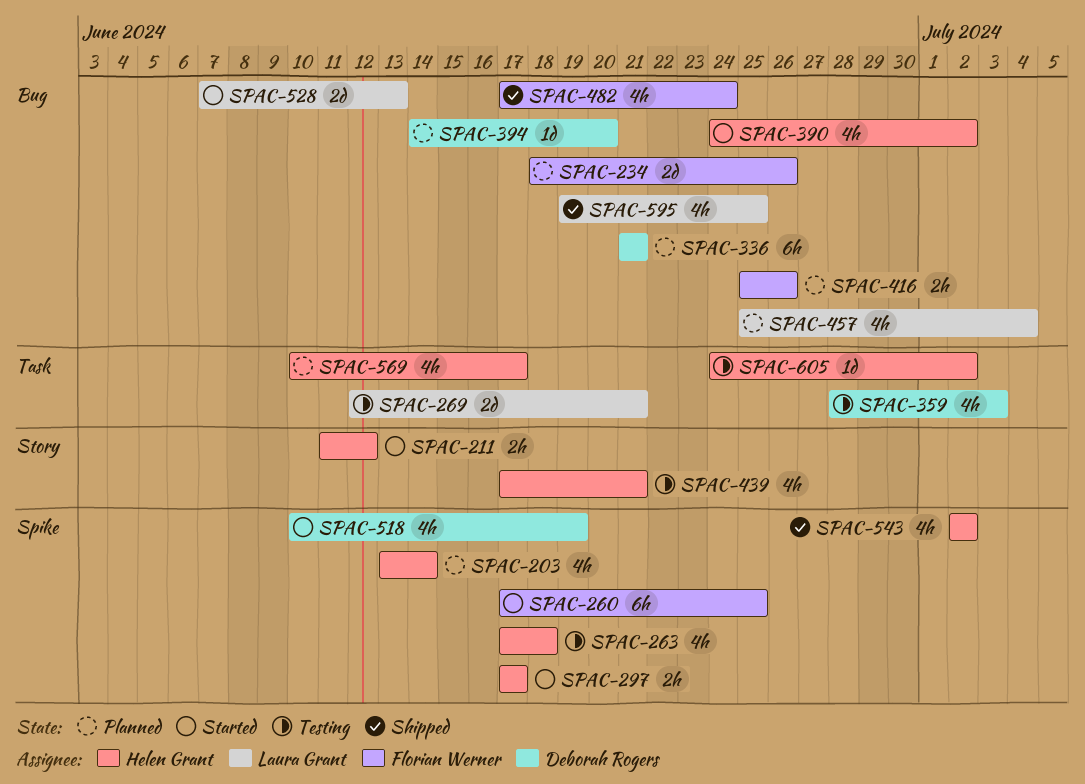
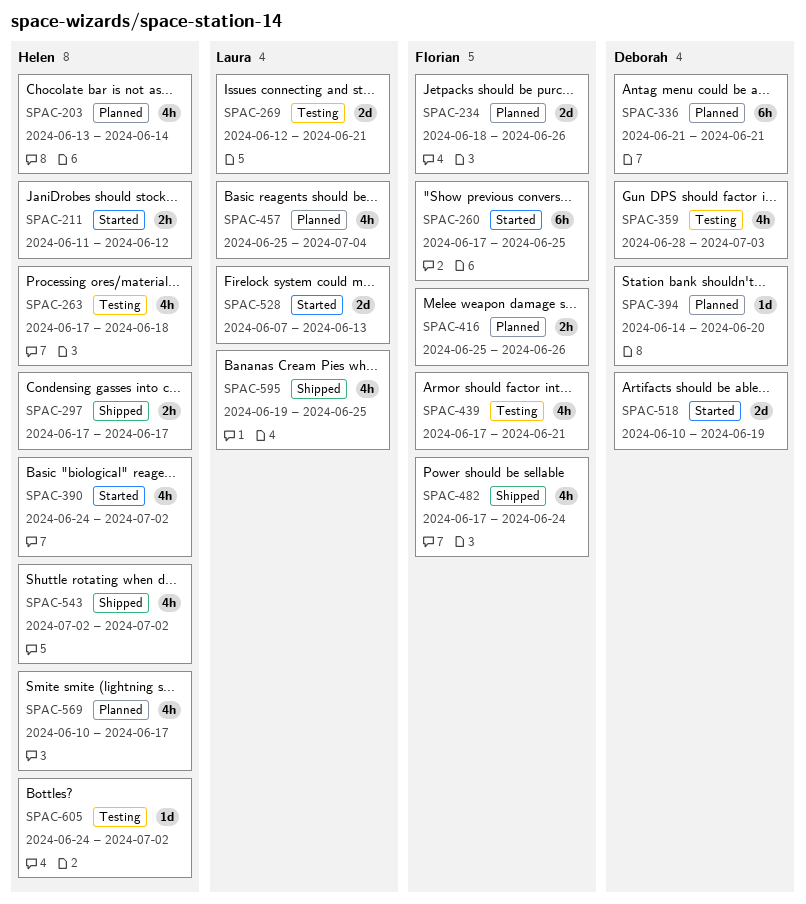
SPAC-297, status: Started -> Shipped
SPAC-439, owner: Helen Grant -> Florian Werner
SPAC-518, estimate: 4h -> 2d

